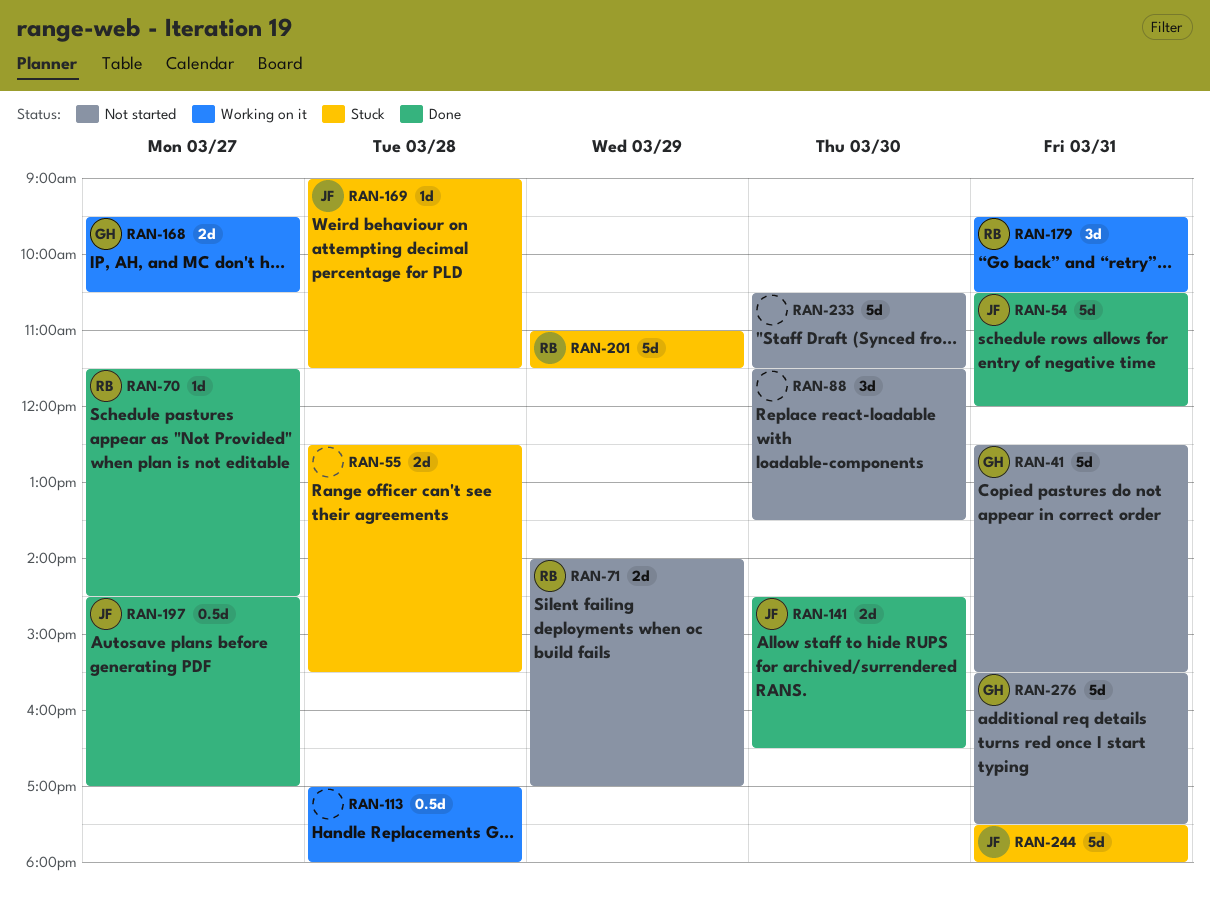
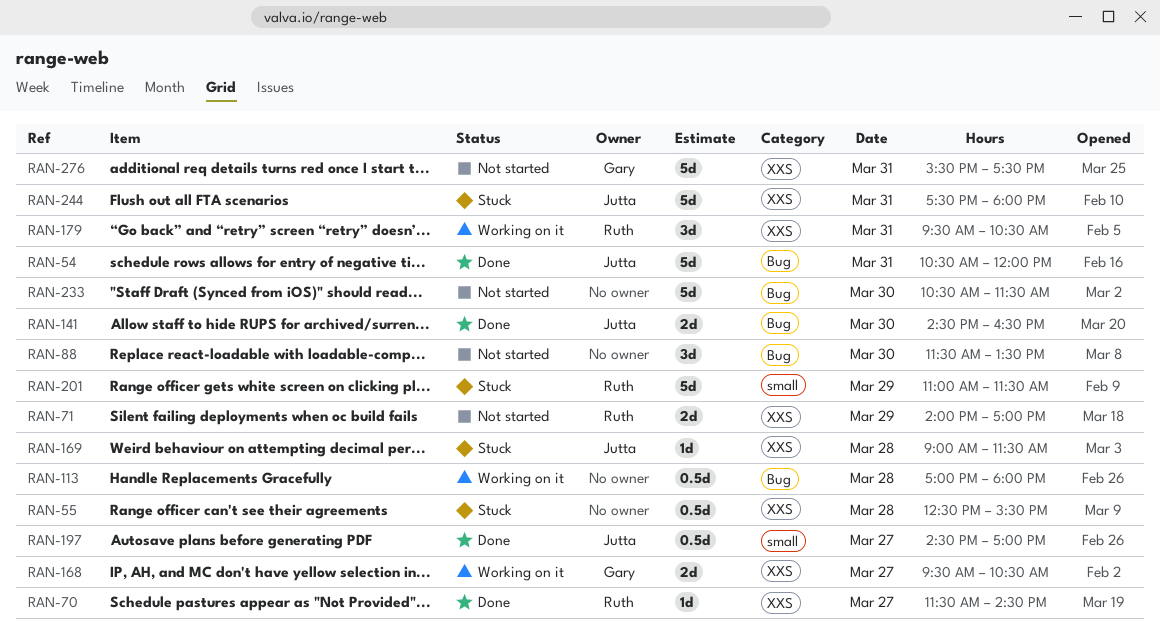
RAN-41: present -> none
RAN-55, estimate: 2d -> 0.5d

